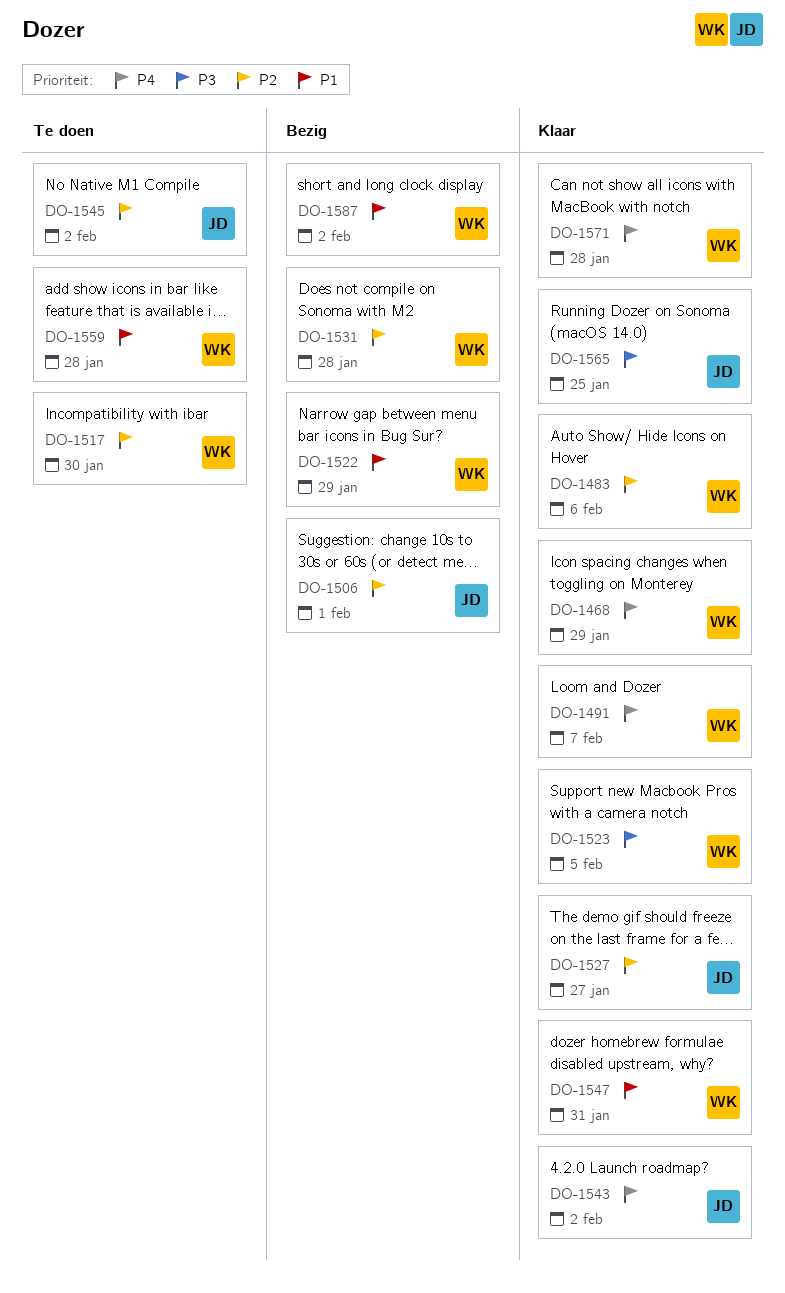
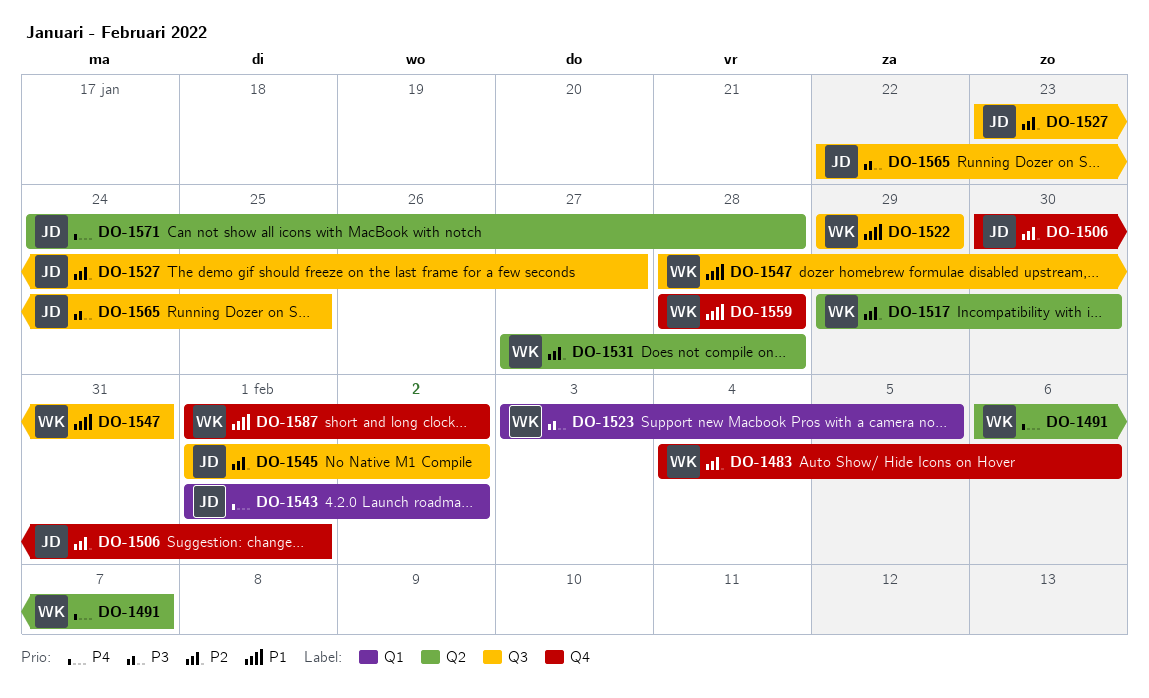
DO-1468: present -> none
DO-1571, owner: WK -> JD

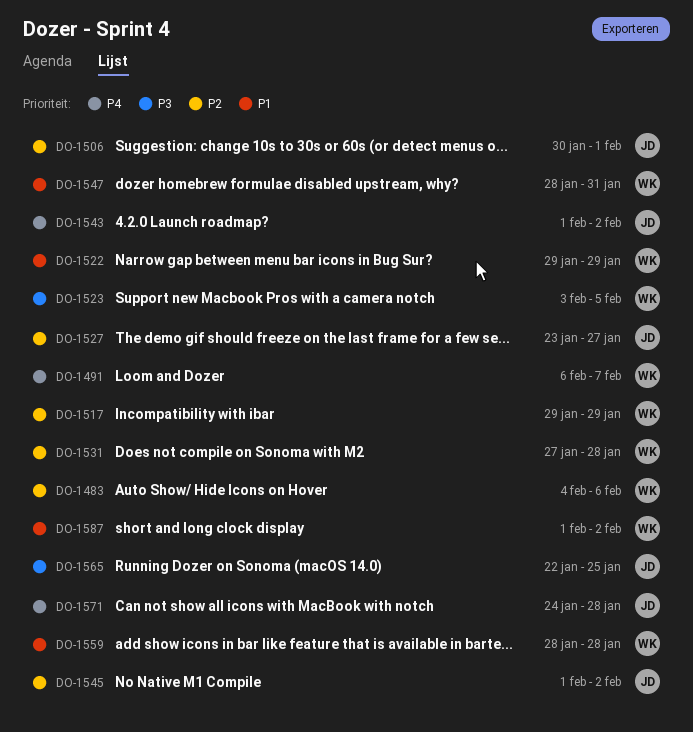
DO-1517, due: Jan 30 -> Jan 29

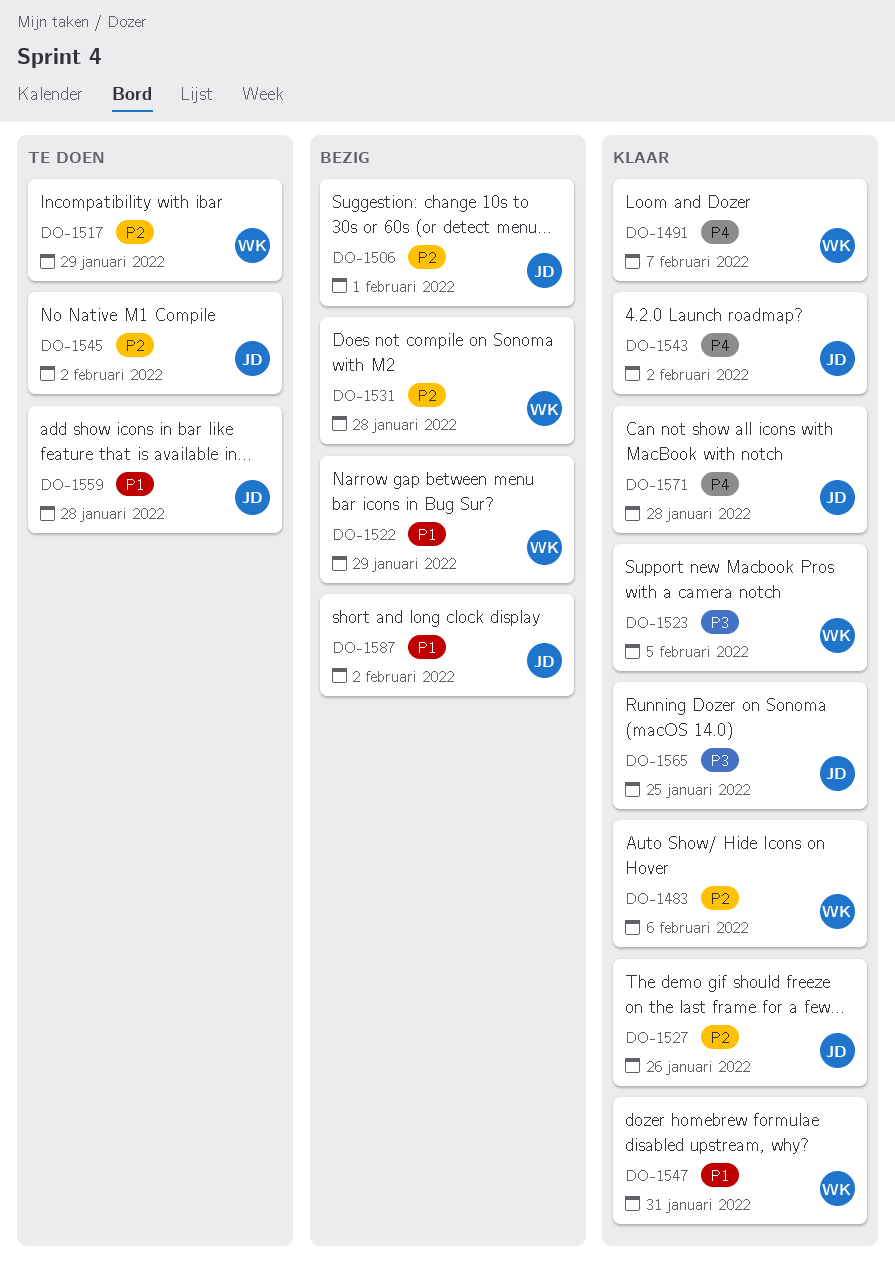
DO-1527, due: Jan 27 -> Jan 26
DO-1559, owner: WK -> JD
DO-1587, owner: WK -> JD

